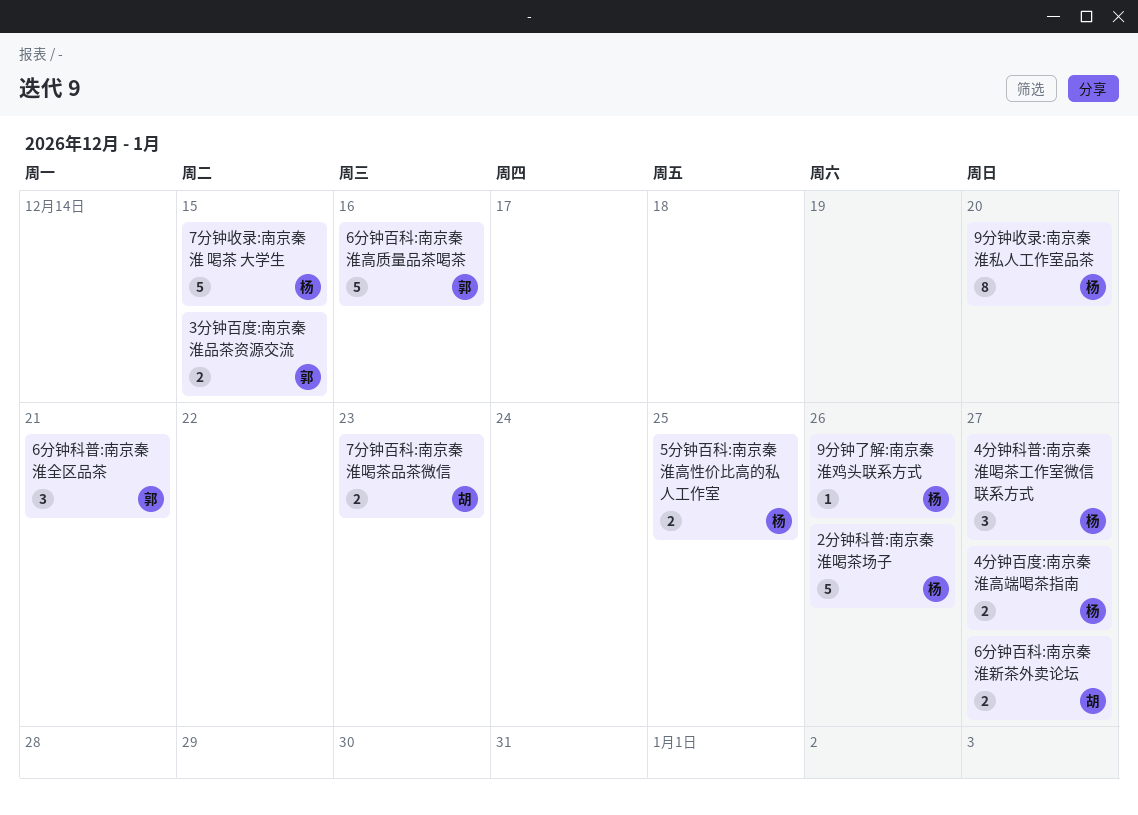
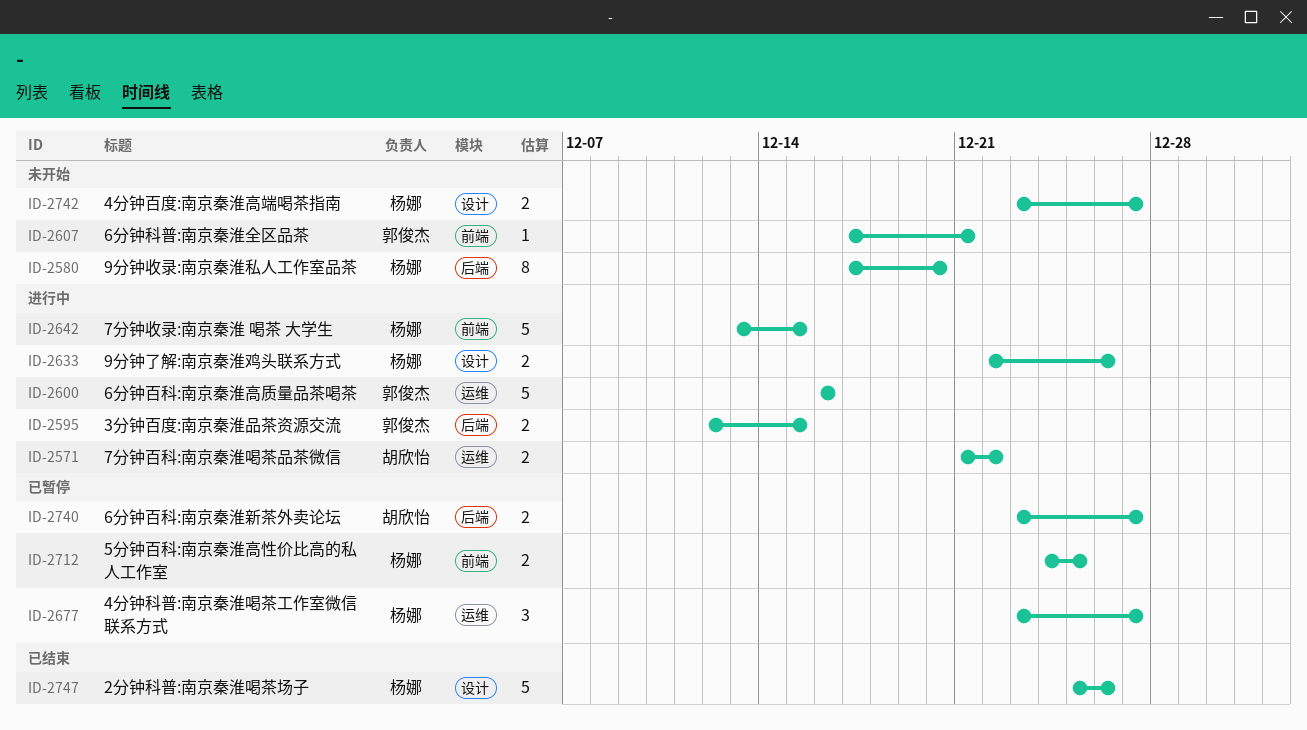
6分钟科普:南京秦淮全区品茶, estimate: 3 -> 1
7分钟百科:南京秦淮喝茶品茶微信, due: Dec 23 -> Dec 22
9分钟了解:南京秦淮鸡头联系方式, estimate: 1 -> 2

